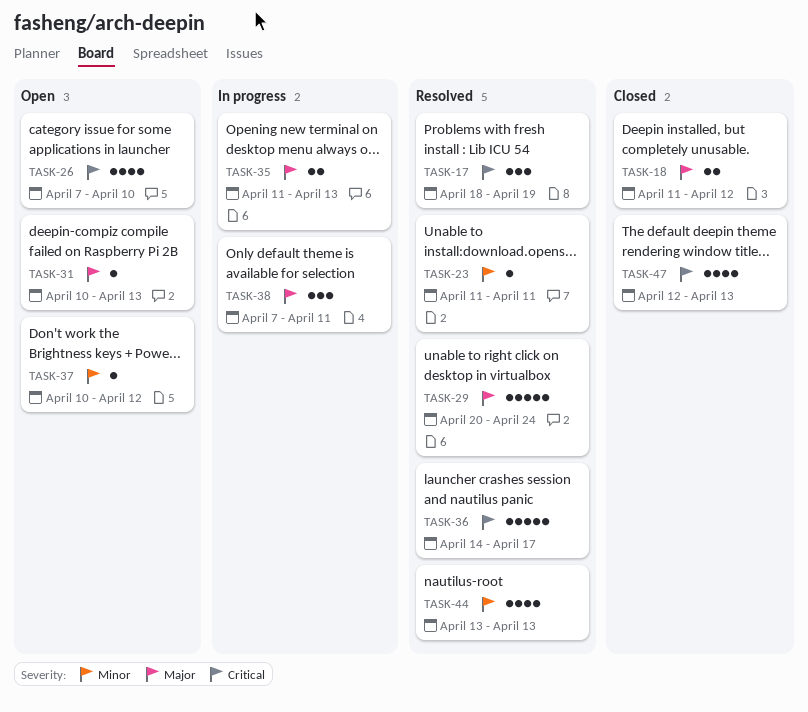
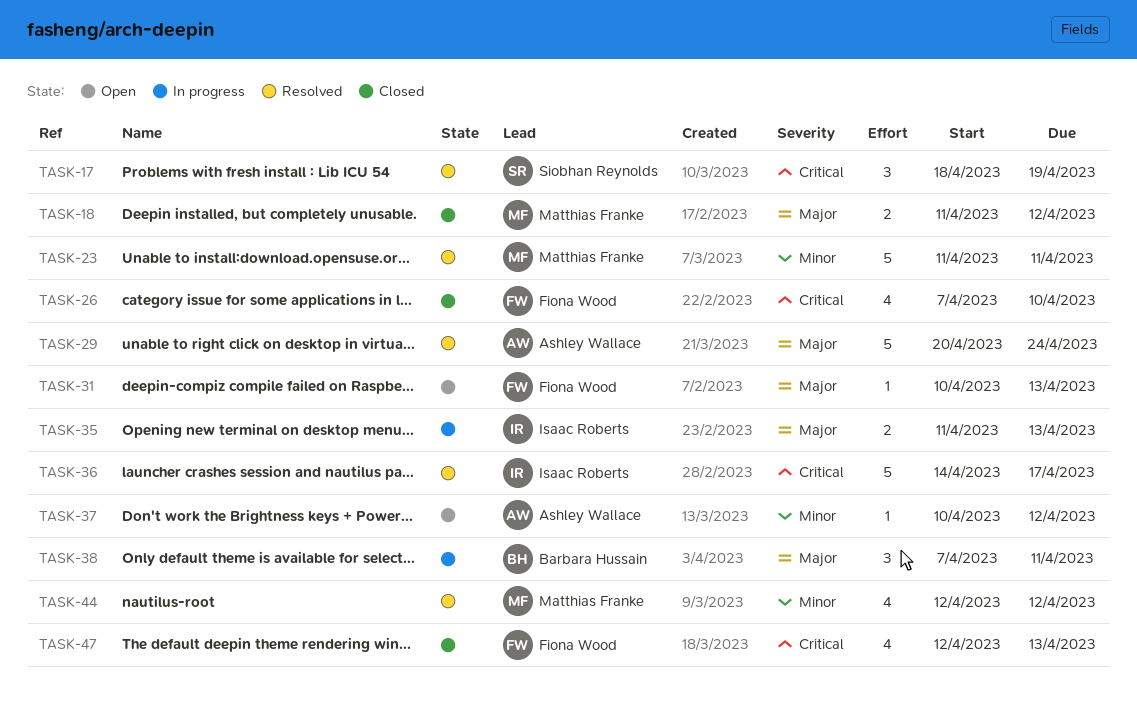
TASK-23, estimate: 1 -> 5
TASK-26, status: Open -> Closed
TASK-44, start: Apr 13 -> Apr 12
TASK-44, due: Apr 13 -> Apr 12

